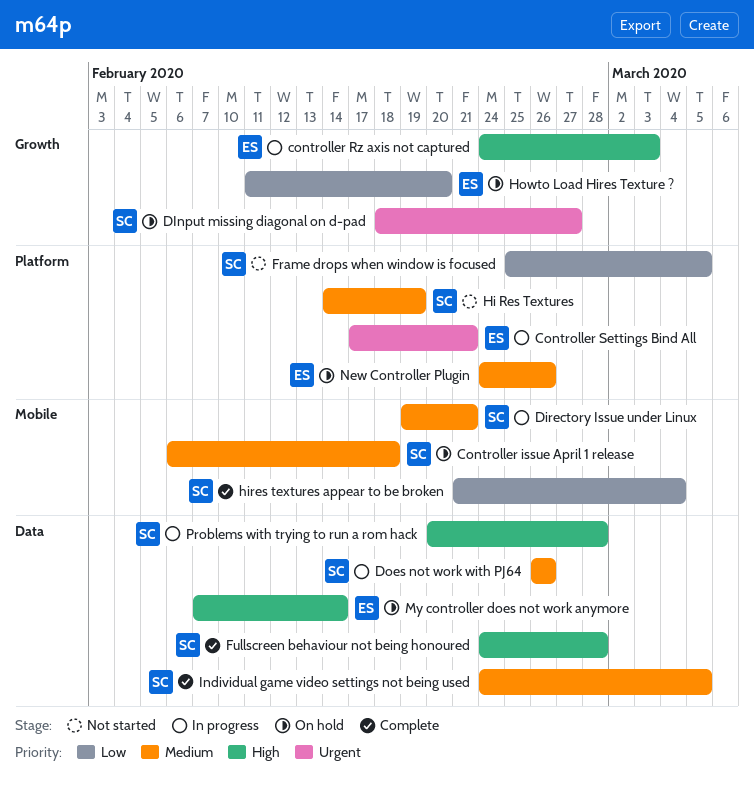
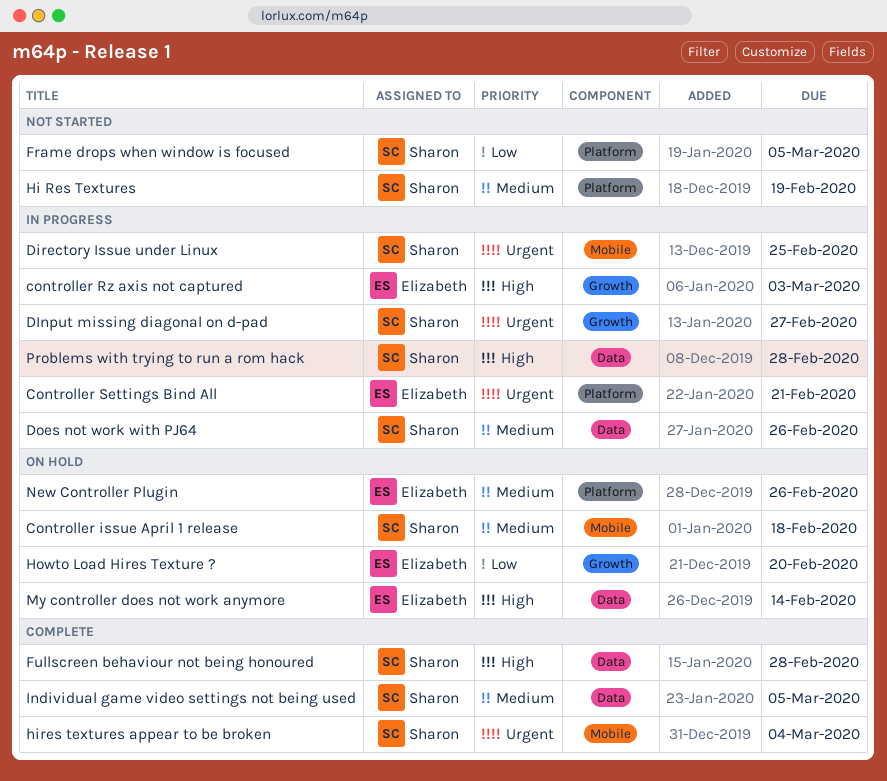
DInput missing diagonal on d-pad, status: On hold -> In progress
Directory Issue under Linux, priority: Medium -> Urgent
Directory Issue under Linux, due: Feb 21 -> Feb 25
hires textures appear to be broken, priority: Low -> Urgent

